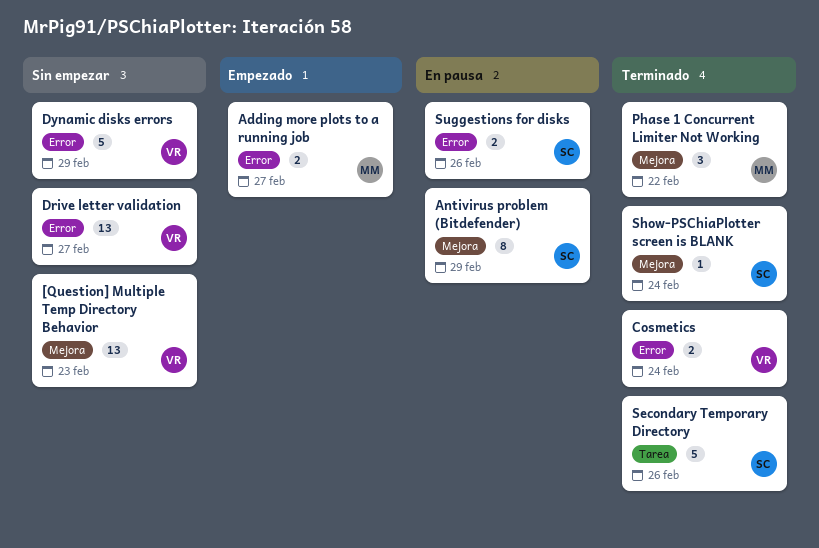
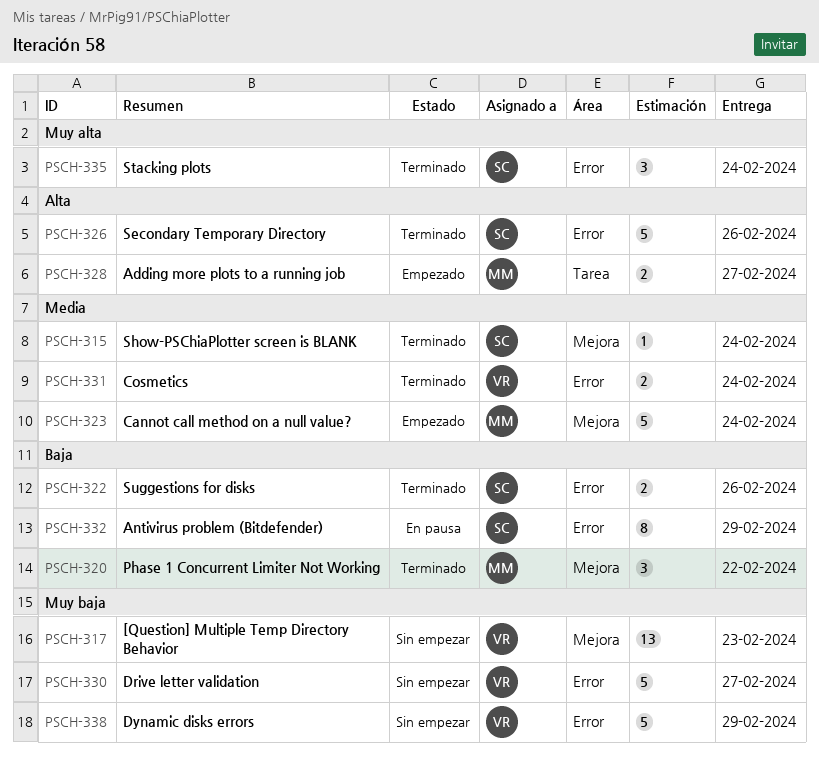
Adding more plots to a running job, label: Error -> Tarea
Antivirus problem (Bitdefender), label: Mejora -> Error
Cannot call method on a null value?: none -> present
Drive letter validation, estimate: 13 -> 5
Secondary Temporary Directory, label: Tarea -> Error
Stacking plots: none -> present
Suggestions for disks, status: En pausa -> Terminado

